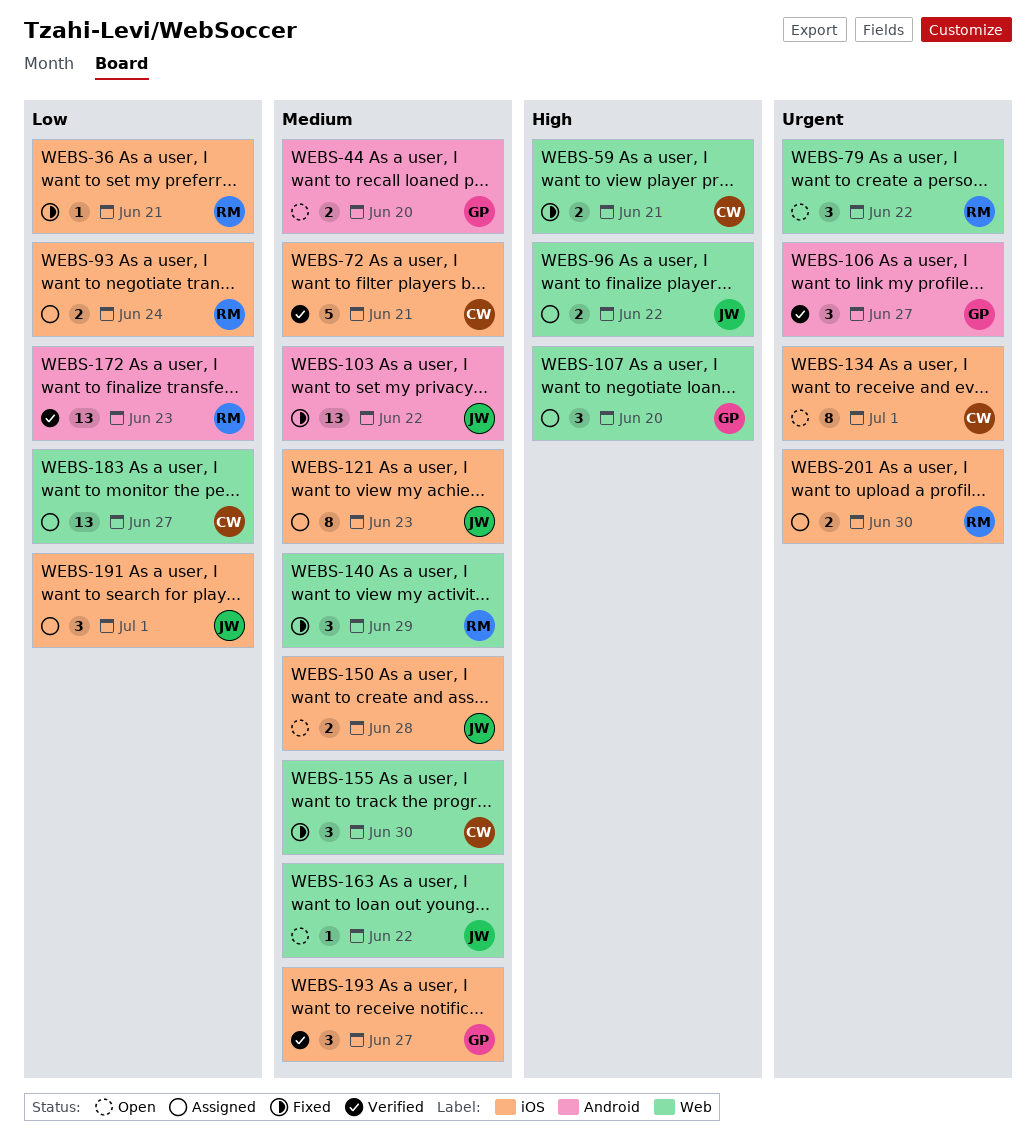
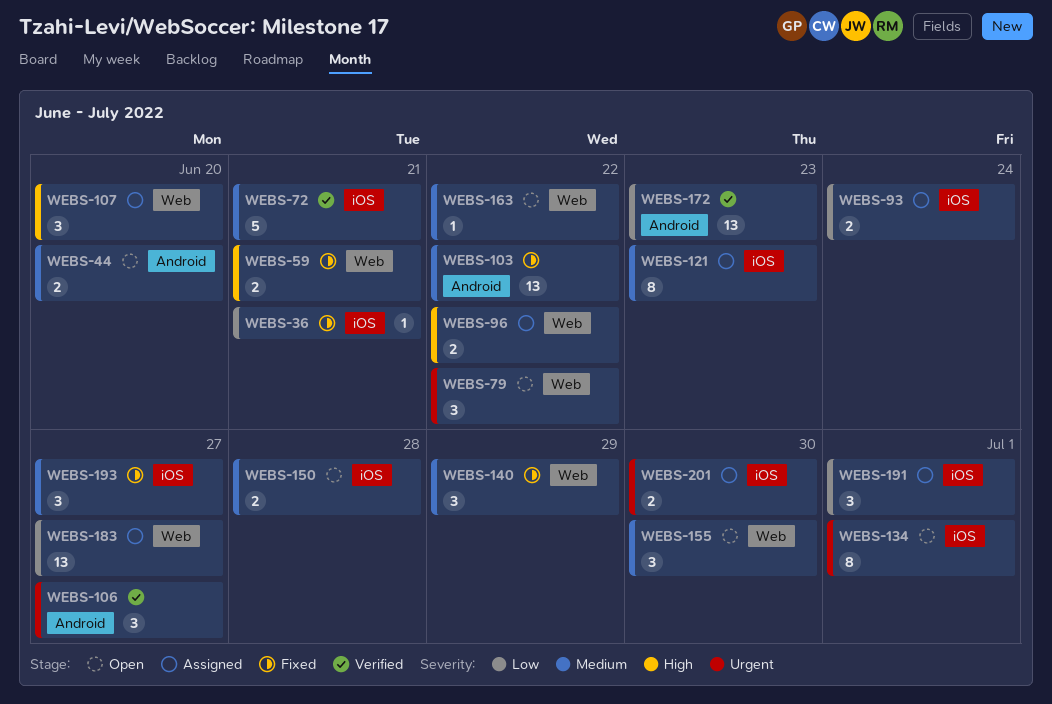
WEBS-155, status: Fixed -> Open
WEBS-193, status: Verified -> Fixed

